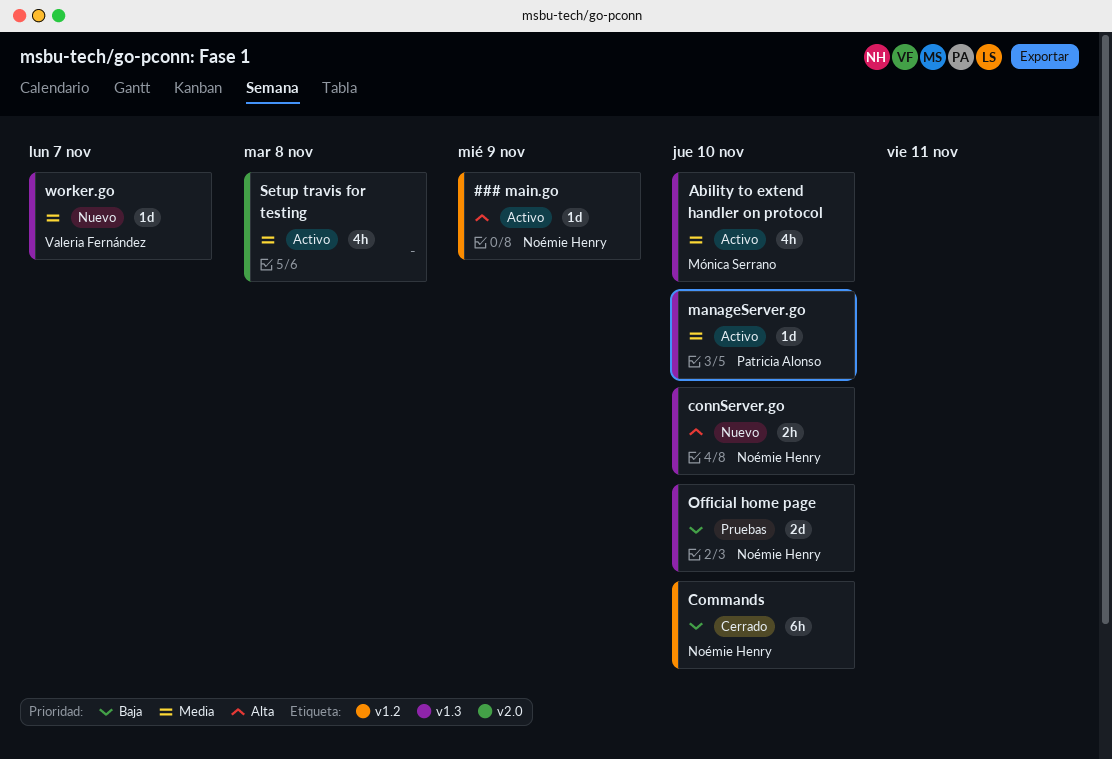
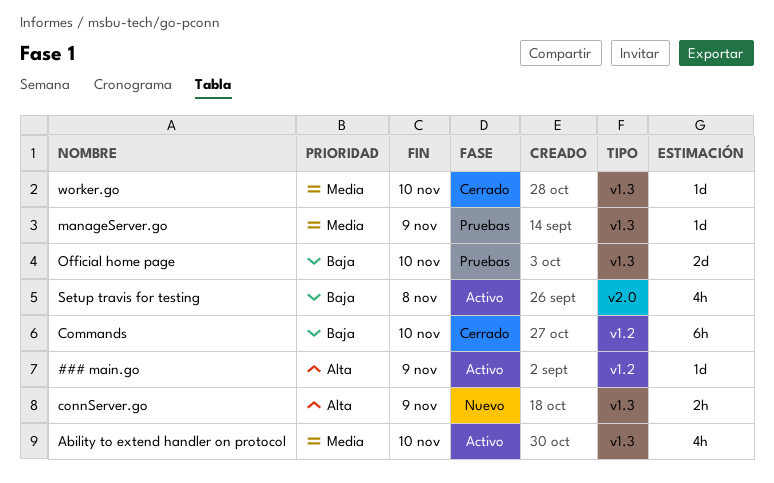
connServer.go, due: Nov 10 -> Nov 9
manageServer.go, status: Activo -> Pruebas
manageServer.go, due: Nov 10 -> Nov 9
Setup travis for testing, priority: Media -> Baja
worker.go, status: Nuevo -> Cerrado
worker.go, due: Nov 7 -> Nov 10

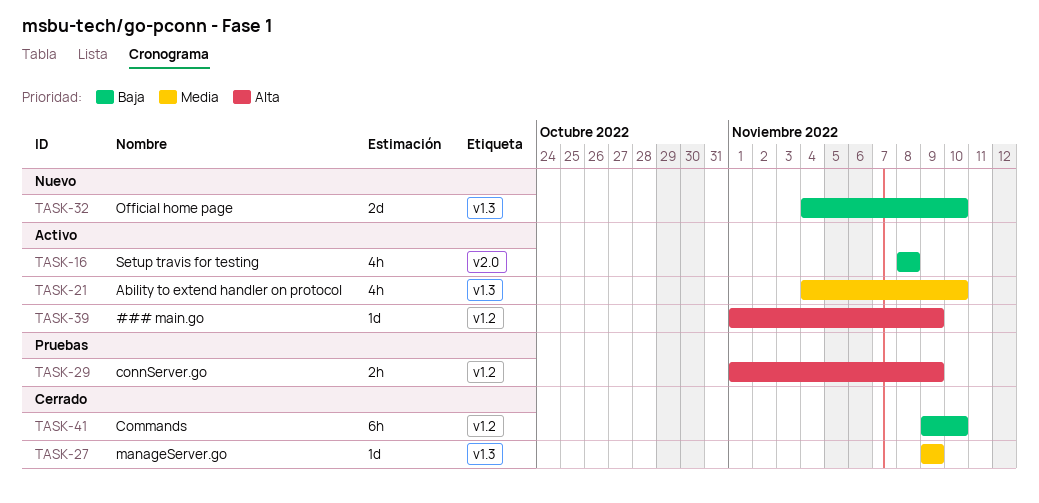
connServer.go, status: Nuevo -> Pruebas
connServer.go, label: v1.3 -> v1.2
manageServer.go, status: Pruebas -> Cerrado
Official home page, status: Pruebas -> Nuevo
worker.go: present -> none

